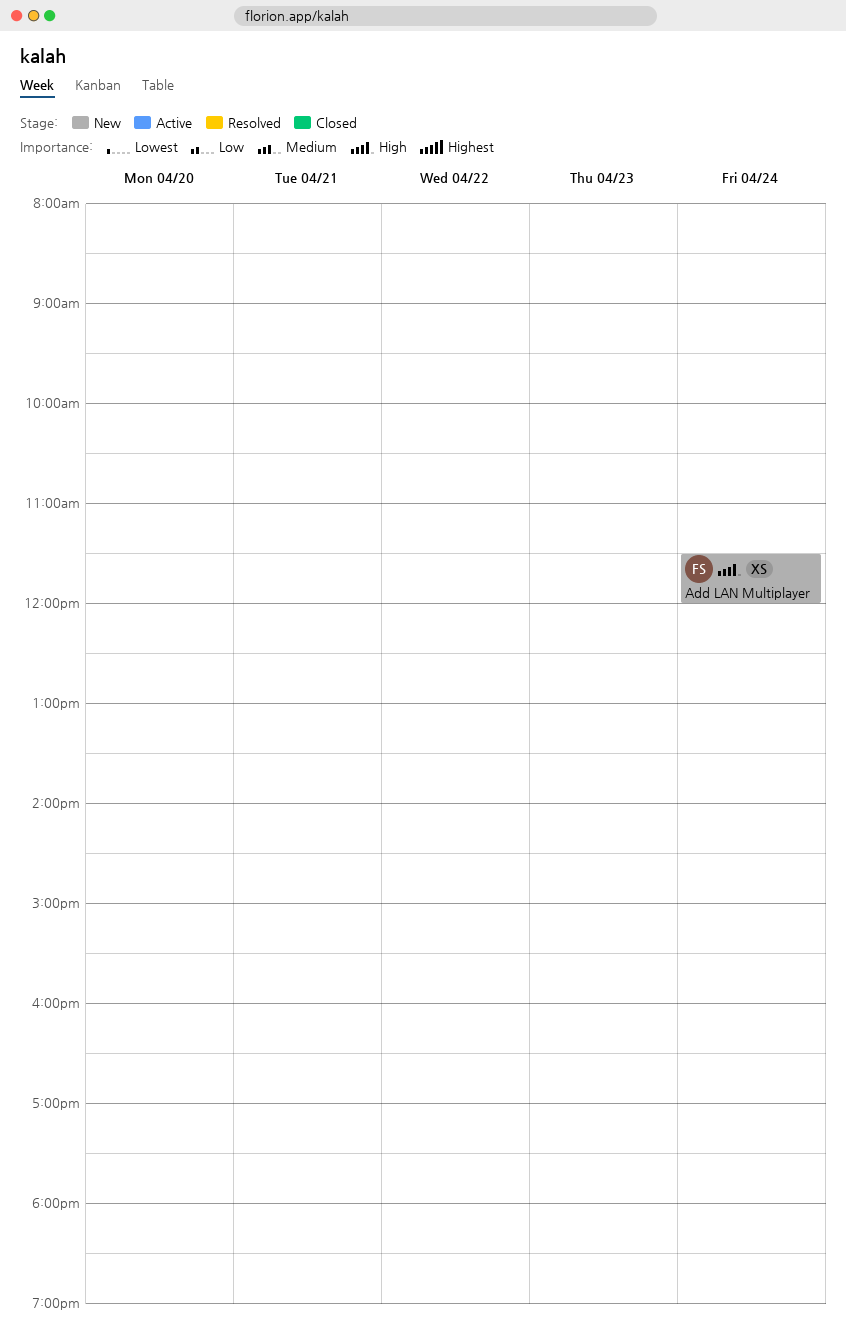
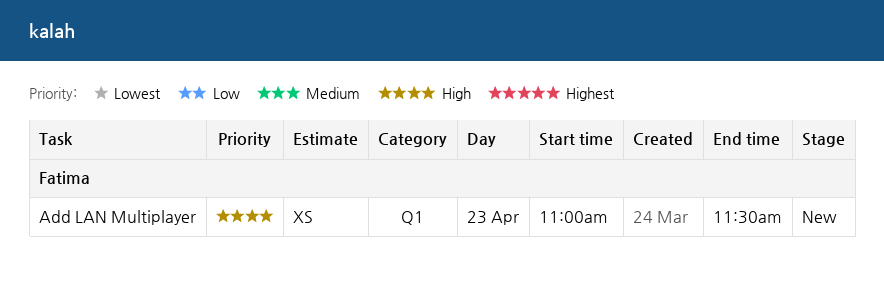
Add LAN Multiplayer, day: Apr 24 -> Apr 23
Add LAN Multiplayer, begins: 11:30 -> 11:00
Add LAN Multiplayer, ends: 12:00 -> 11:30

